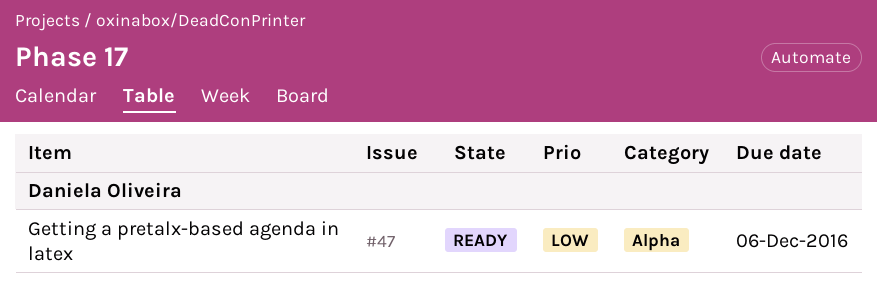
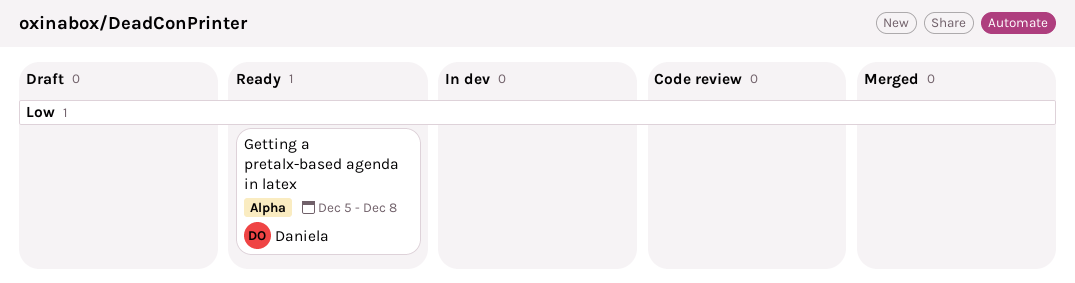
Getting a pretalx-based agenda in latex, due: Dec 6 -> Dec 8

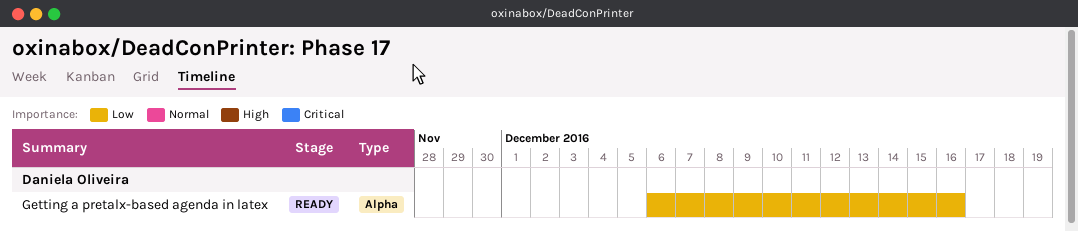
Getting a pretalx-based agenda in latex, start: Dec 5 -> Dec 6
Getting a pretalx-based agenda in latex, due: Dec 8 -> Dec 16

